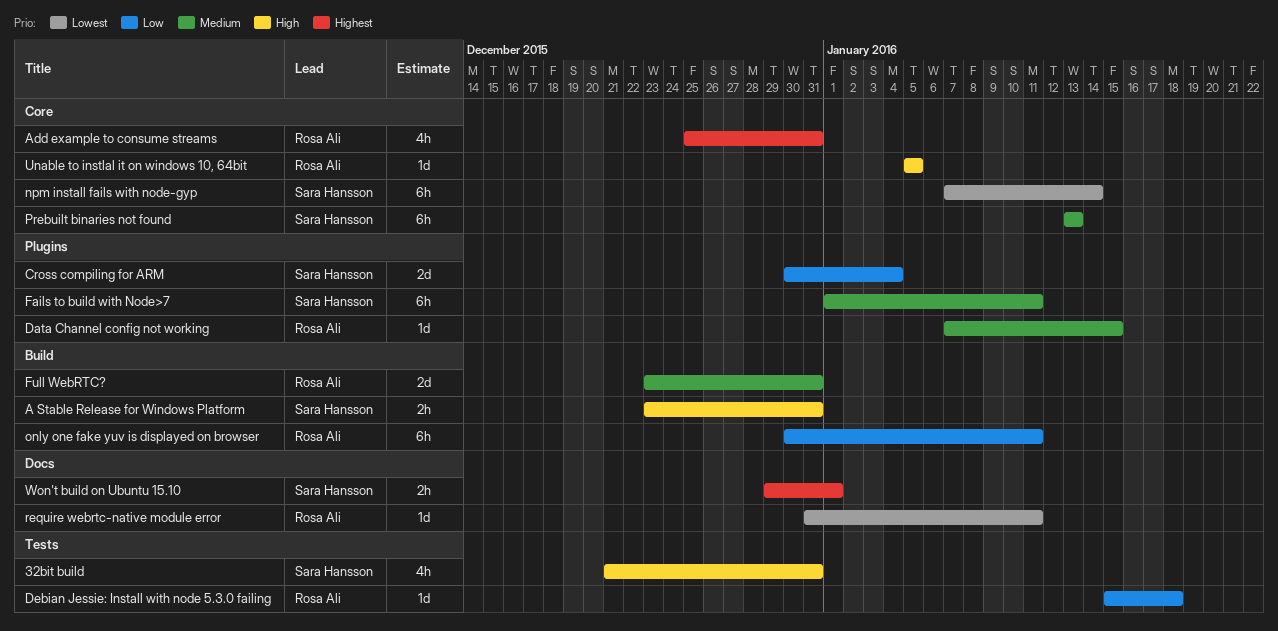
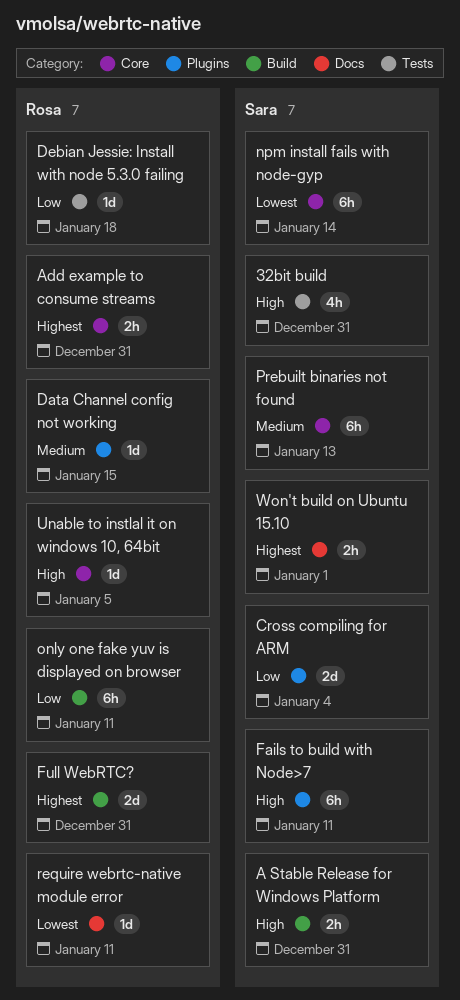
Add example to consume streams, estimate: 4h -> 2h
Fails to build with Node>7, priority: Medium -> High
Full WebRTC?, priority: Medium -> Highest

